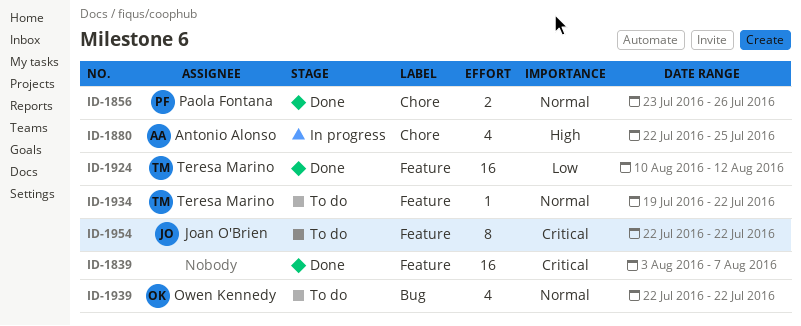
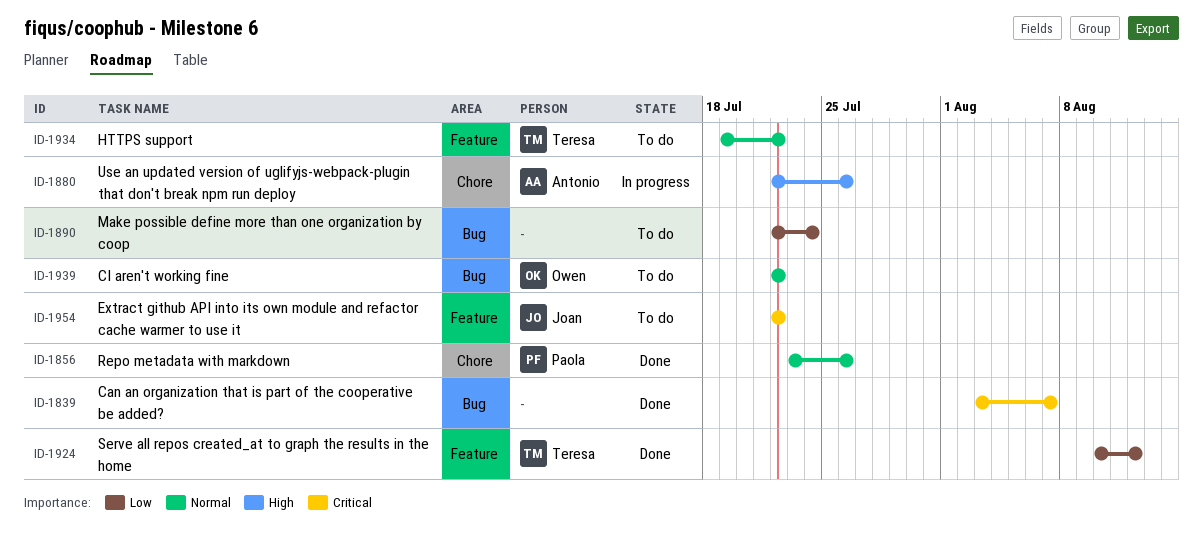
ID-1839, label: Feature -> Bug
ID-1880, due: Jul 25 -> Jul 26
ID-1890: none -> present

